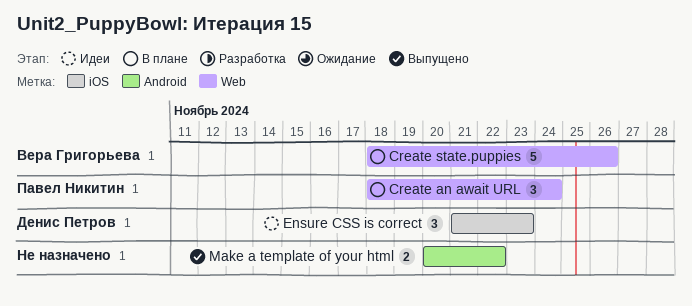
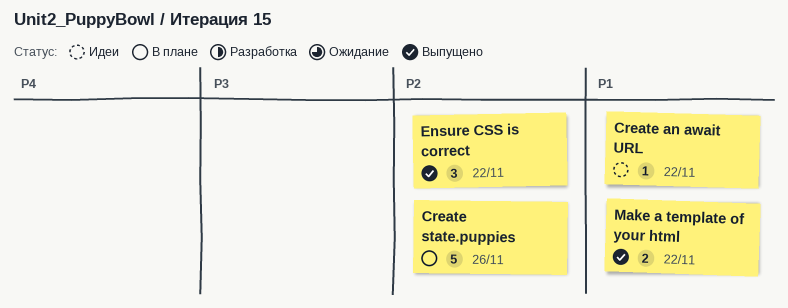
Create an await URL, status: В плане -> Идеи
Create an await URL, estimate: 3 -> 1
Create an await URL, due: Nov 24 -> Nov 22
Ensure CSS is correct, status: Идеи -> Выпущено
Ensure CSS is correct, due: Nov 23 -> Nov 22

